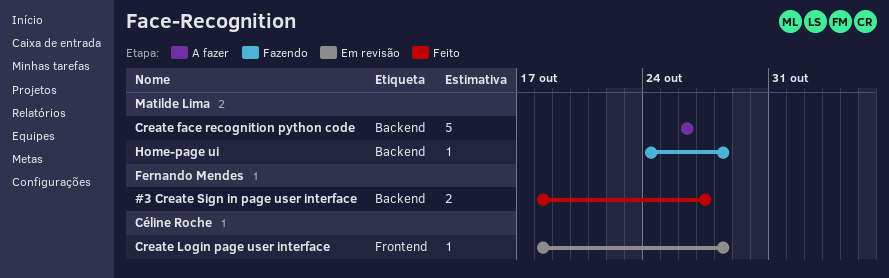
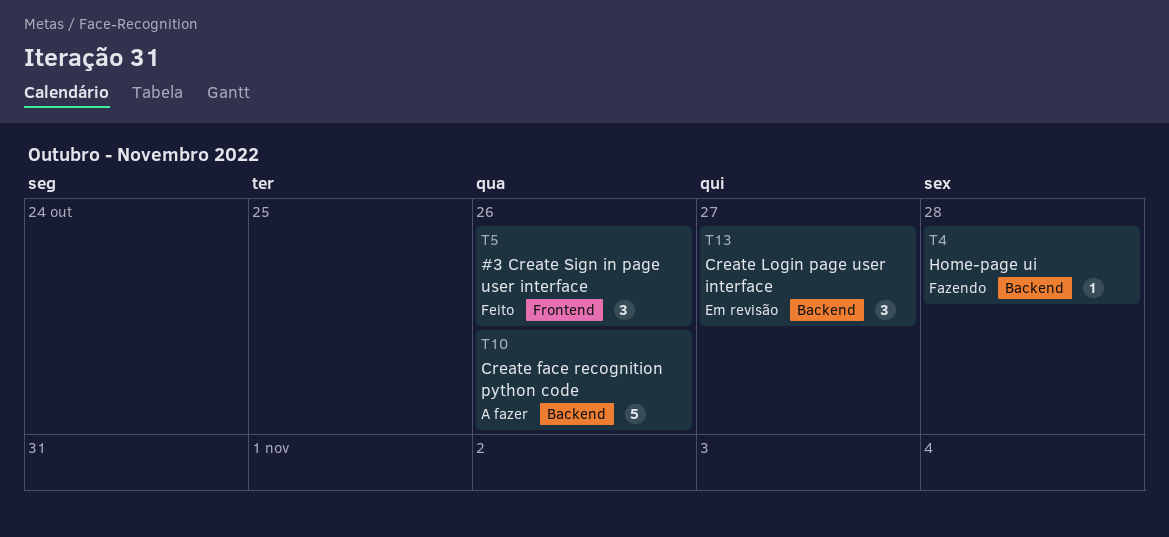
#3 Create Sign in page user interface, label: Backend -> Frontend
#3 Create Sign in page user interface, estimate: 2 -> 3
#3 Create Sign in page user interface, due: Oct 27 -> Oct 26
Create Login page user interface, label: Frontend -> Backend
Create Login page user interface, estimate: 1 -> 3
Create Login page user interface, due: Oct 28 -> Oct 27

